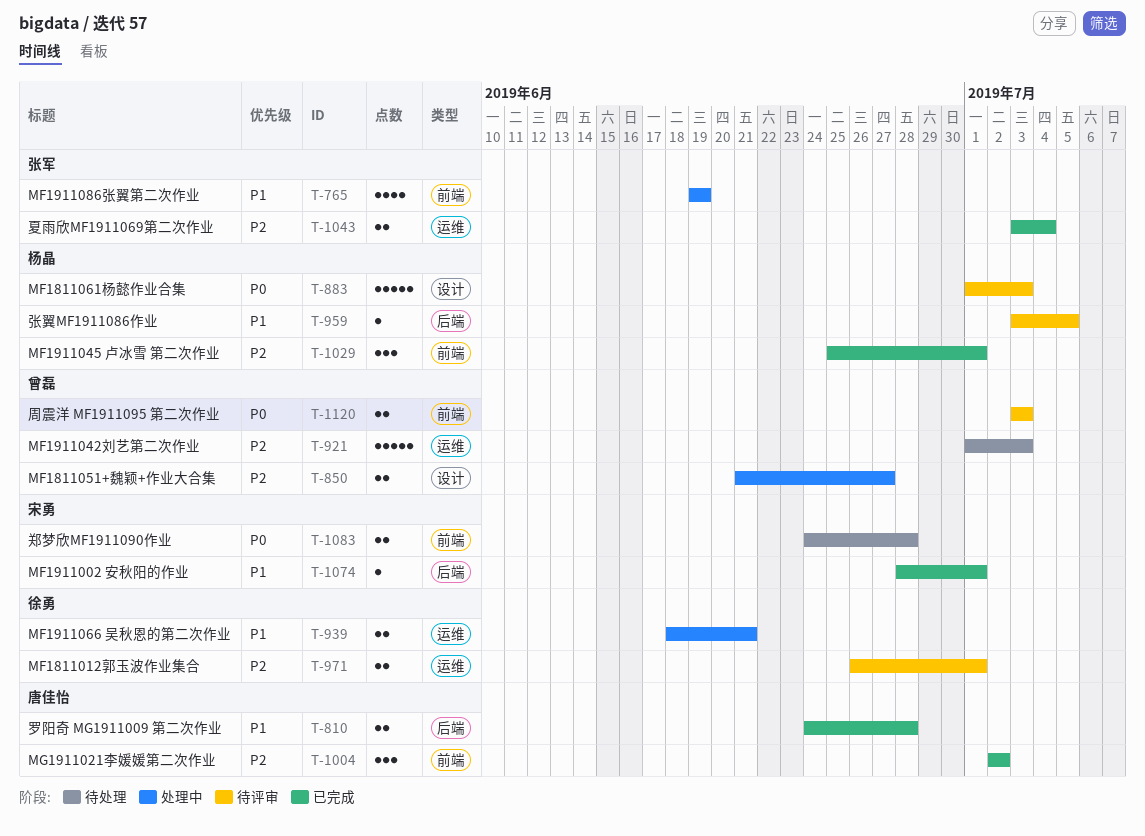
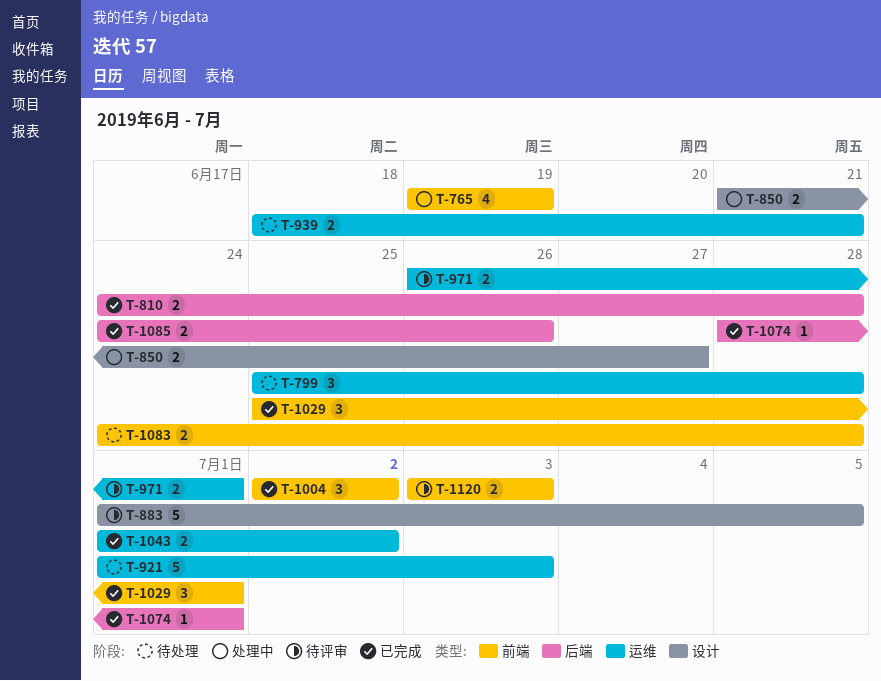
T-799: none -> present
T-883, due: Jul 3 -> Jul 5
T-939, status: 处理中 -> 待处理
T-959: present -> none
T-1043, start: Jul 3 -> Jul 1
T-1043, due: Jul 4 -> Jul 2
T-1085: none -> present

